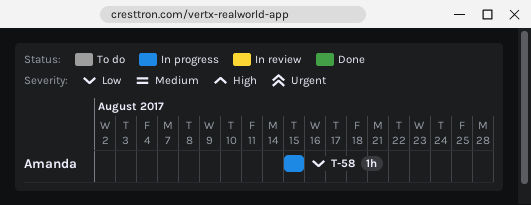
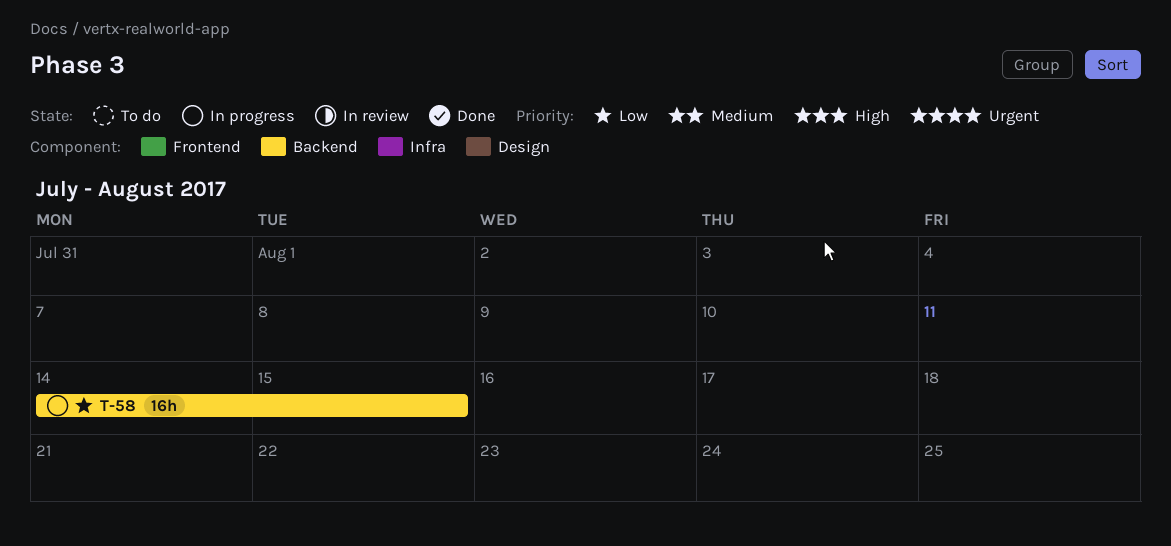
T-58, estimate: 1h -> 16h
T-58, start: Aug 15 -> Aug 14

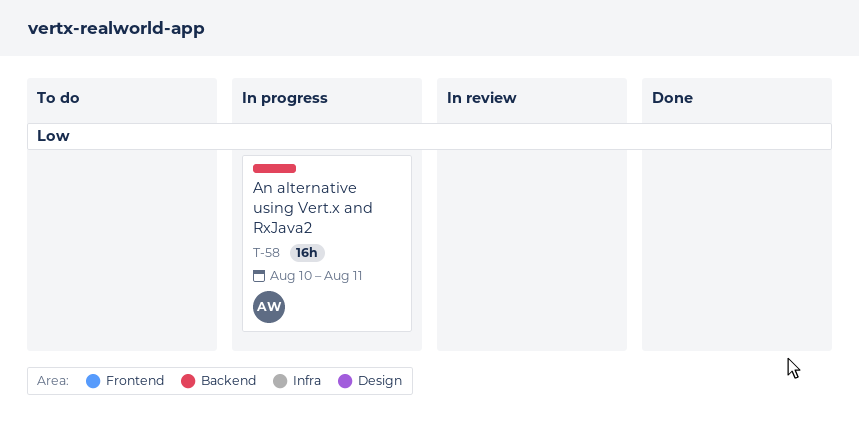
T-58, start: Aug 14 -> Aug 10
T-58, due: Aug 15 -> Aug 11

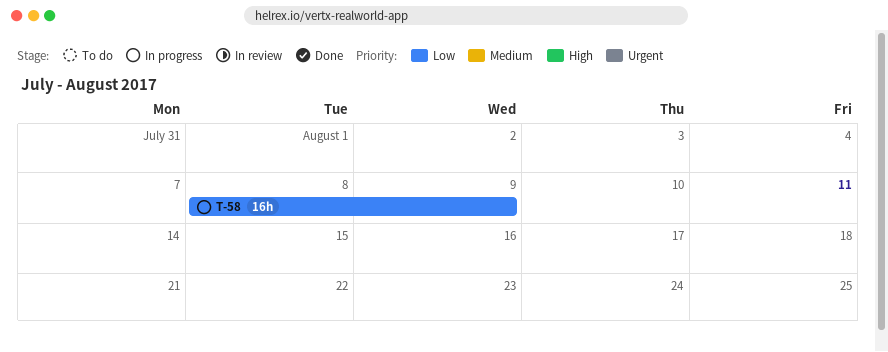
T-58, start: Aug 10 -> Aug 8
T-58, due: Aug 11 -> Aug 9

